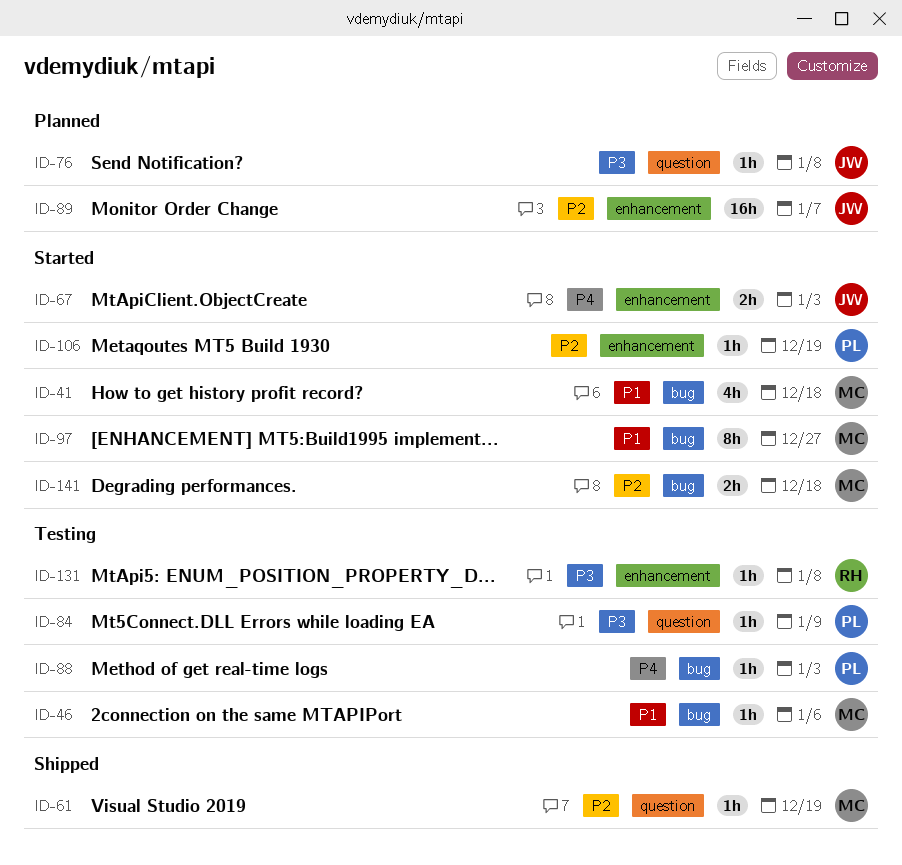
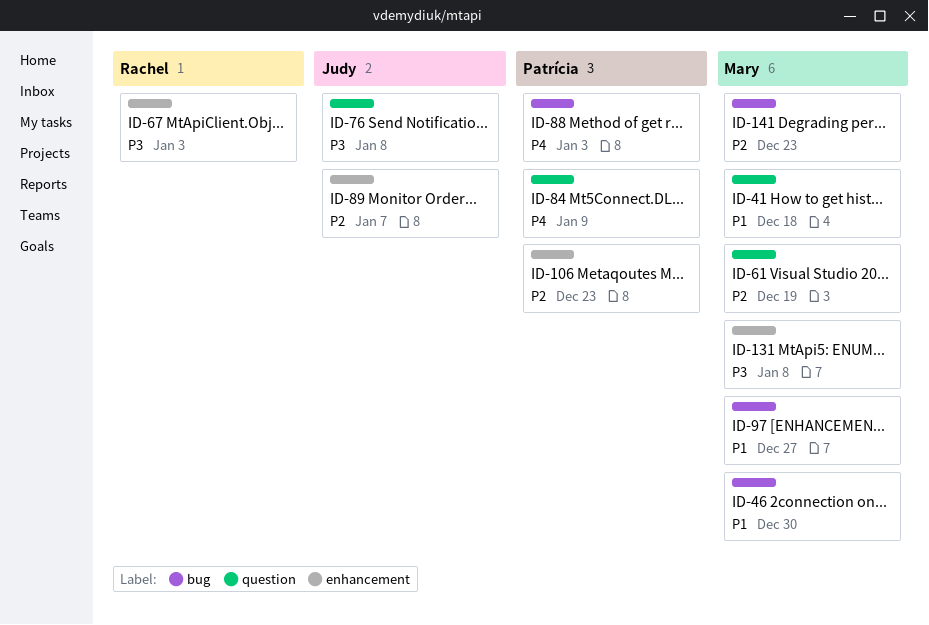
ID-41, label: bug -> question
ID-46, due: Jan 6 -> Dec 30
ID-67, owner: Judy -> Rachel
ID-67, priority: P4 -> P3
ID-84, priority: P3 -> P4
ID-106, due: Dec 19 -> Dec 23
ID-131, owner: Rachel -> Mary
ID-141, due: Dec 18 -> Dec 23

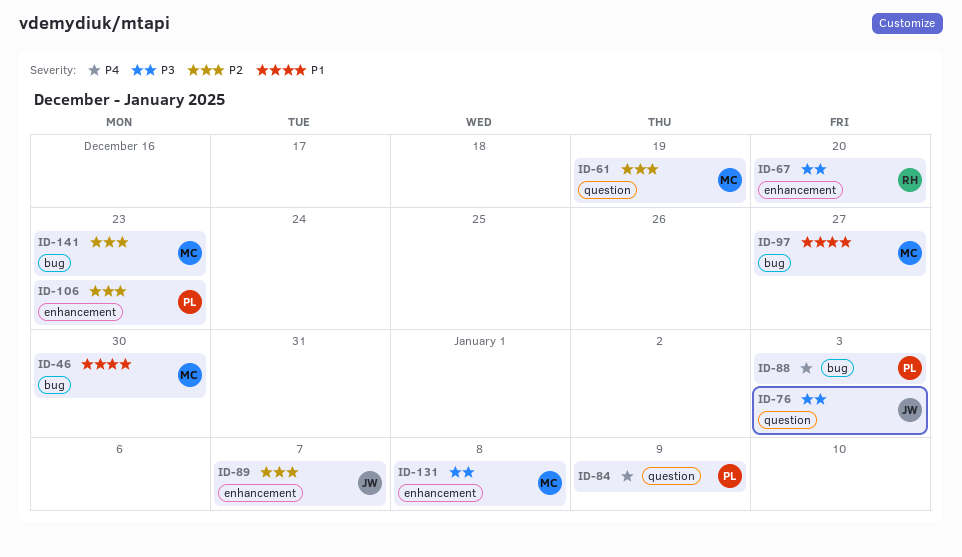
ID-41: present -> none
ID-67, due: Jan 3 -> Dec 20
ID-76, due: Jan 8 -> Jan 3

